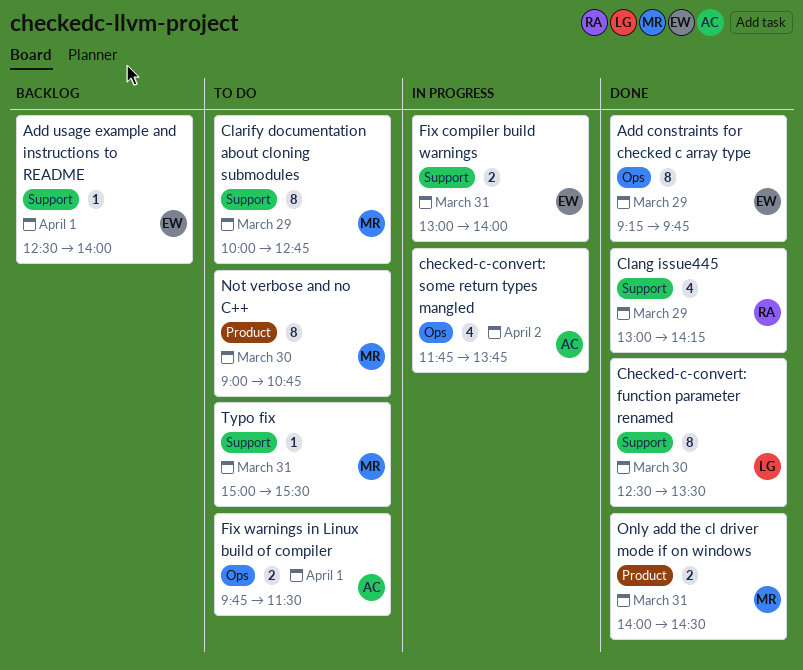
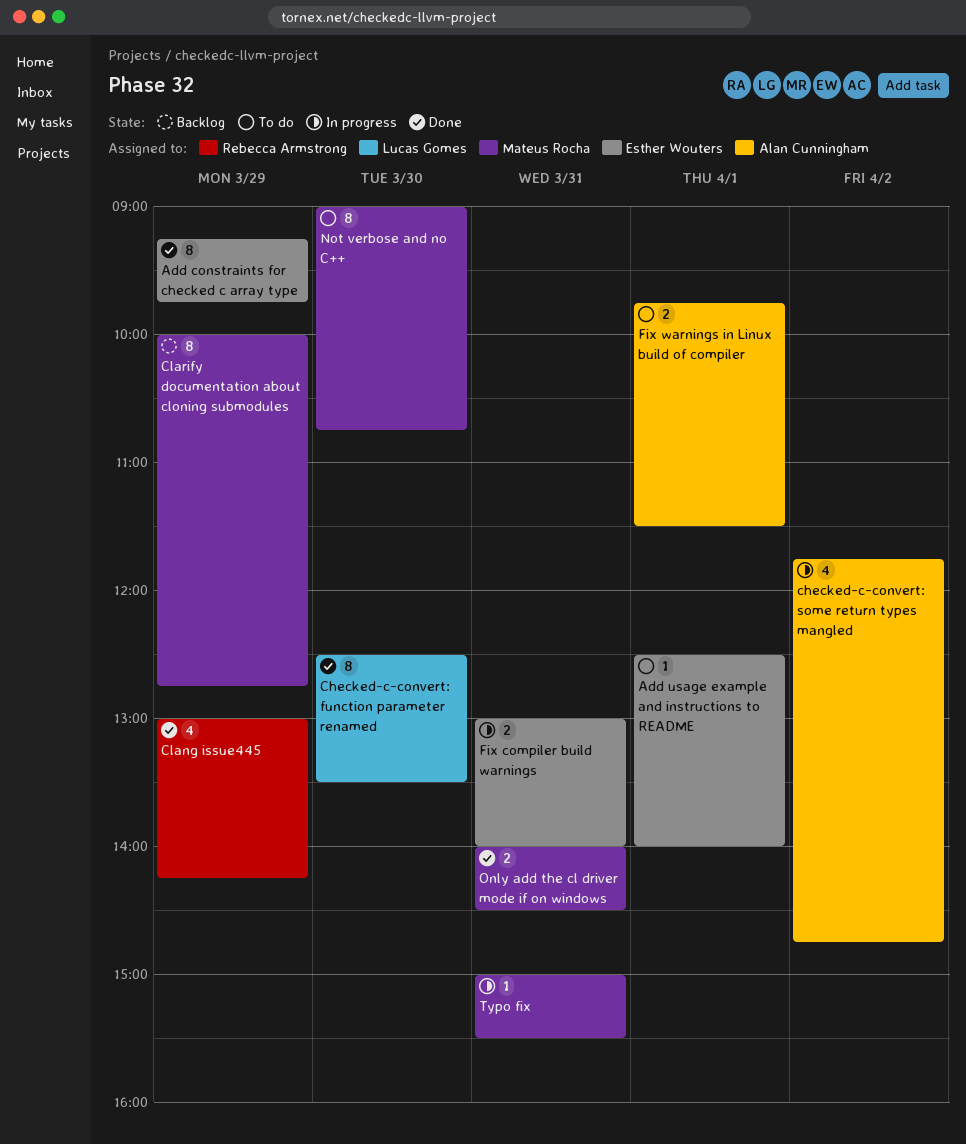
Add usage example and instructions to README, status: Backlog -> To do
checked-c-convert: some return types mangled, ends: 13:45 -> 14:45
Clarify documentation about cloning submodules, status: To do -> Backlog
Typo fix, status: To do -> In progress

